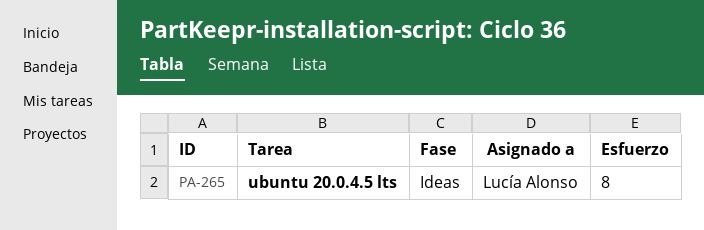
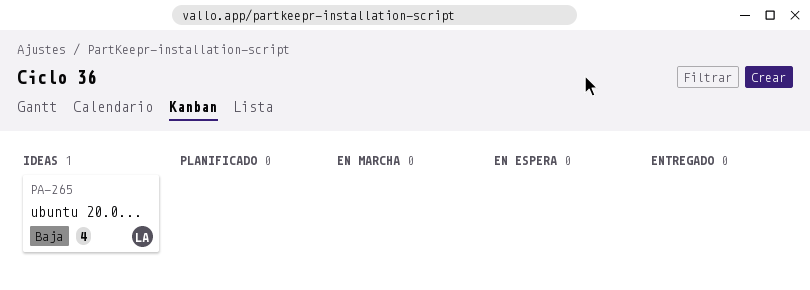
PA-265, estimate: 8 -> 4

